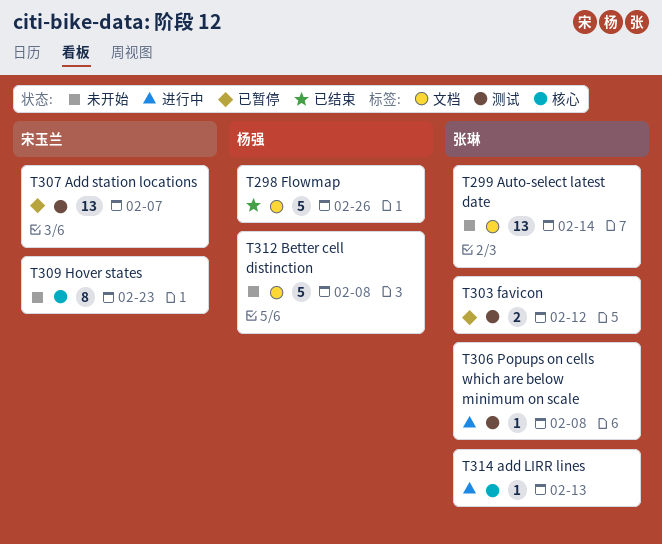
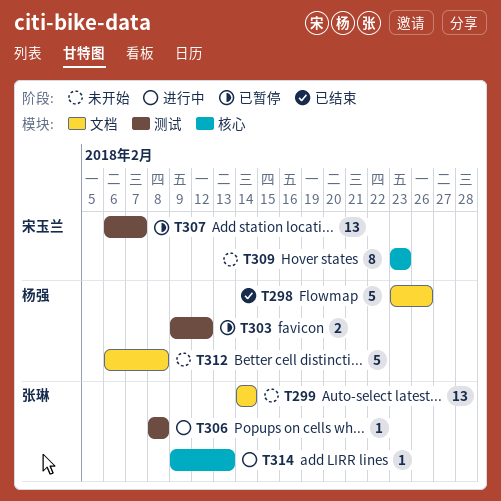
T303, owner: 张琳 -> 杨强

